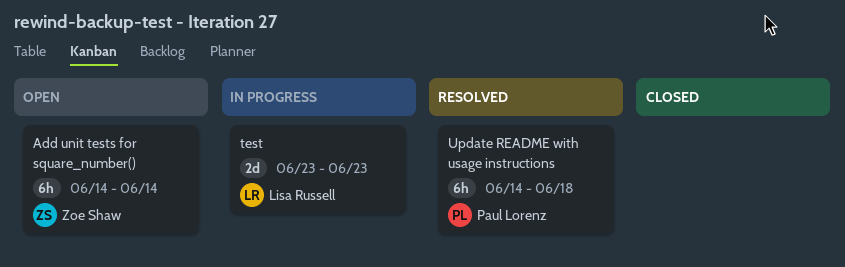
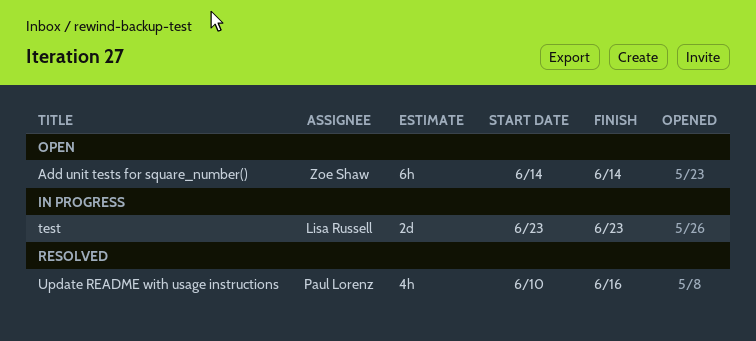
Update README with usage instructions, estimate: 6h -> 4h
Update README with usage instructions, start: Jun 14 -> Jun 10
Update README with usage instructions, due: Jun 18 -> Jun 16

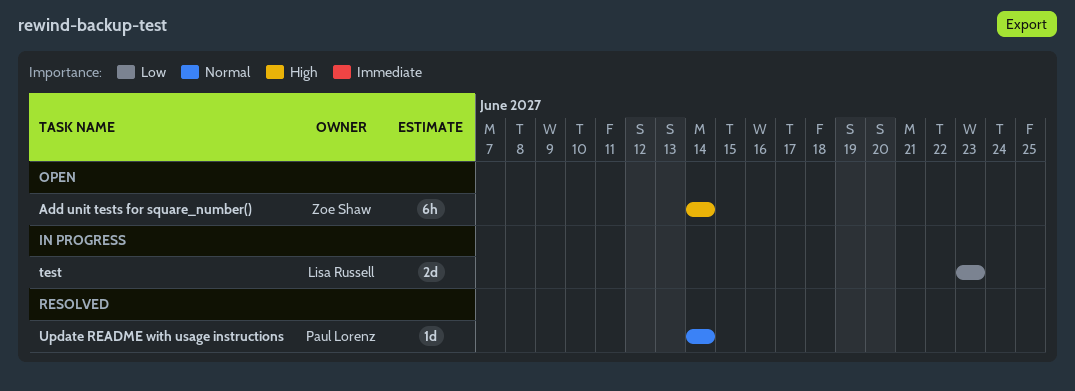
Update README with usage instructions, estimate: 4h -> 1d
Update README with usage instructions, start: Jun 10 -> Jun 14
Update README with usage instructions, due: Jun 16 -> Jun 14

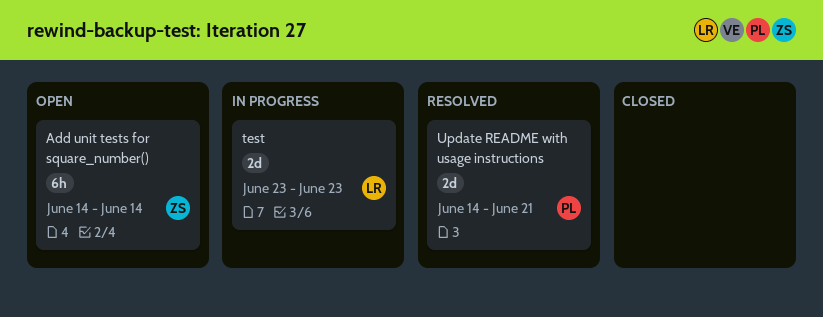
Update README with usage instructions, estimate: 1d -> 2d
Update README with usage instructions, due: Jun 14 -> Jun 21

